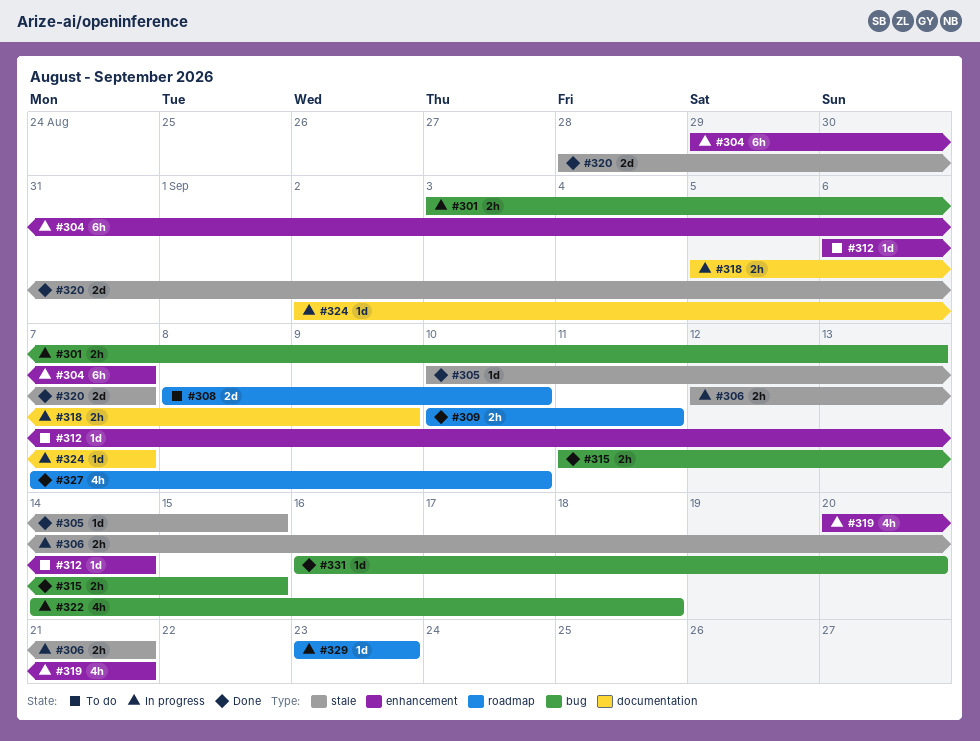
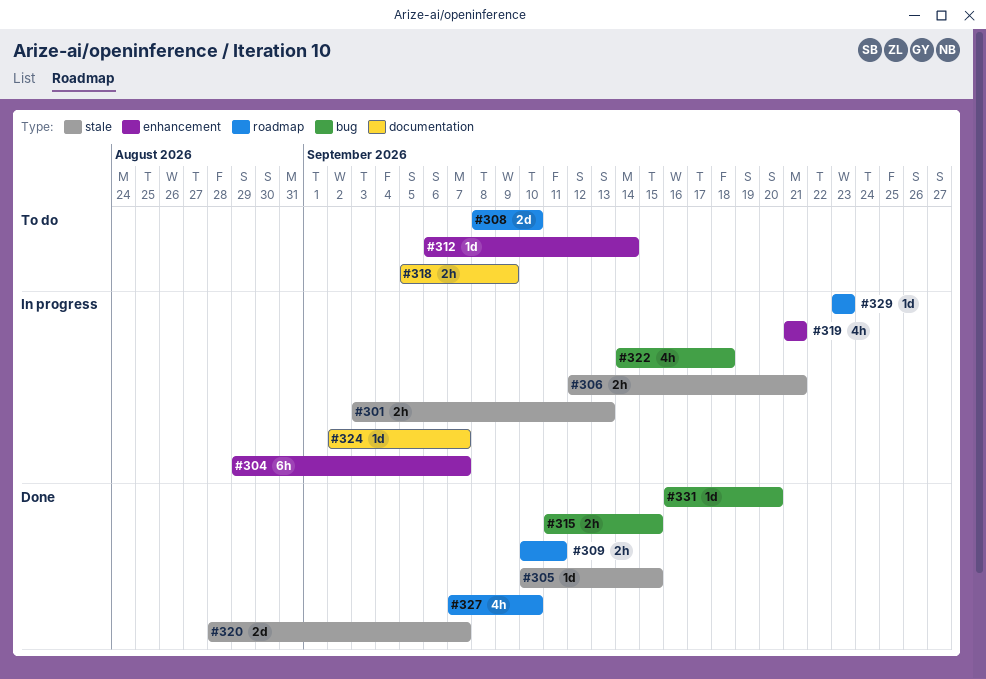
#301, label: bug -> stale
#318, status: In progress -> To do
#319, start: Sep 20 -> Sep 21

